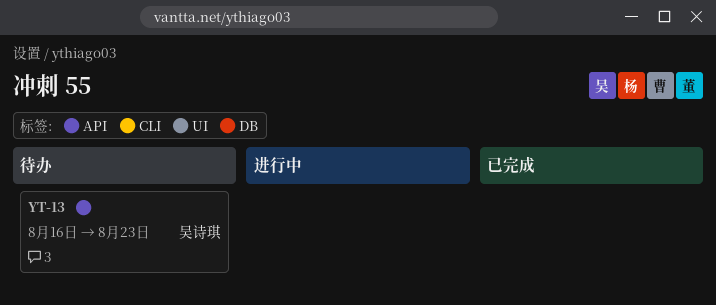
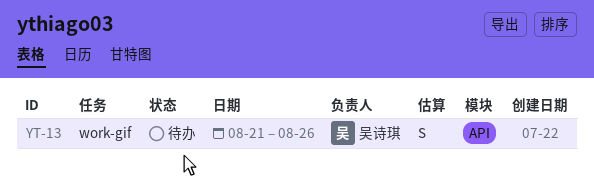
YT-13, start: Aug 16 -> Aug 21
YT-13, due: Aug 23 -> Aug 26

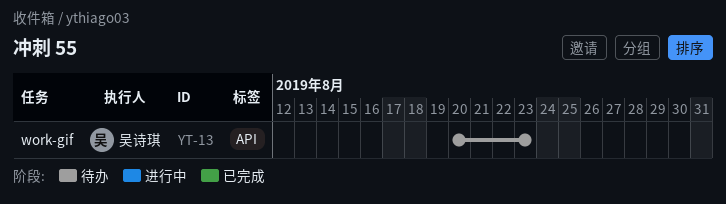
YT-13, start: Aug 21 -> Aug 20
YT-13, due: Aug 26 -> Aug 23

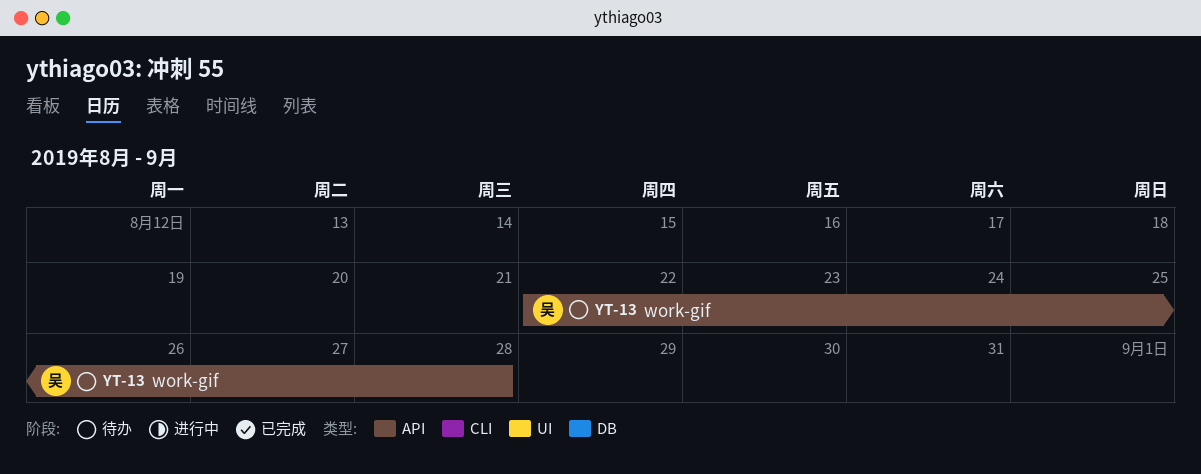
YT-13, start: Aug 20 -> Aug 22
YT-13, due: Aug 23 -> Aug 28

